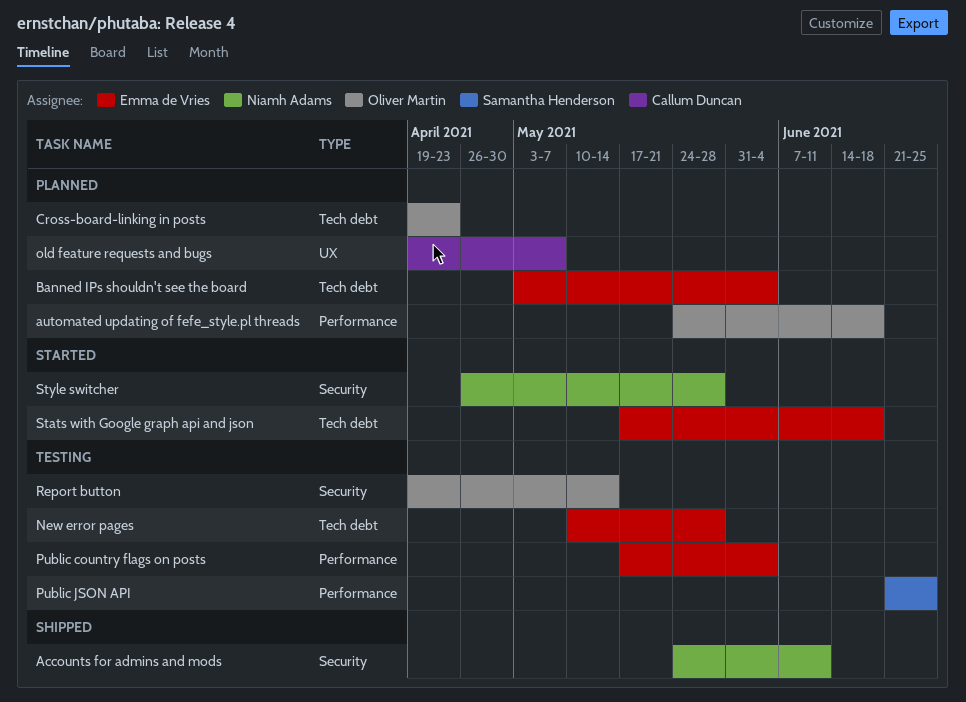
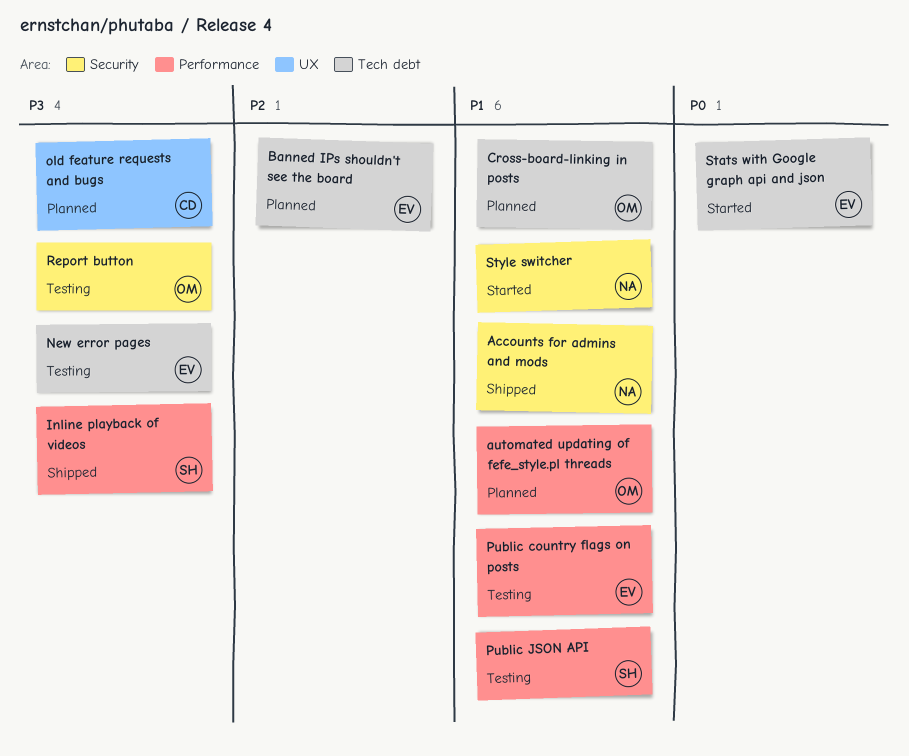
Inline playback of videos: none -> present

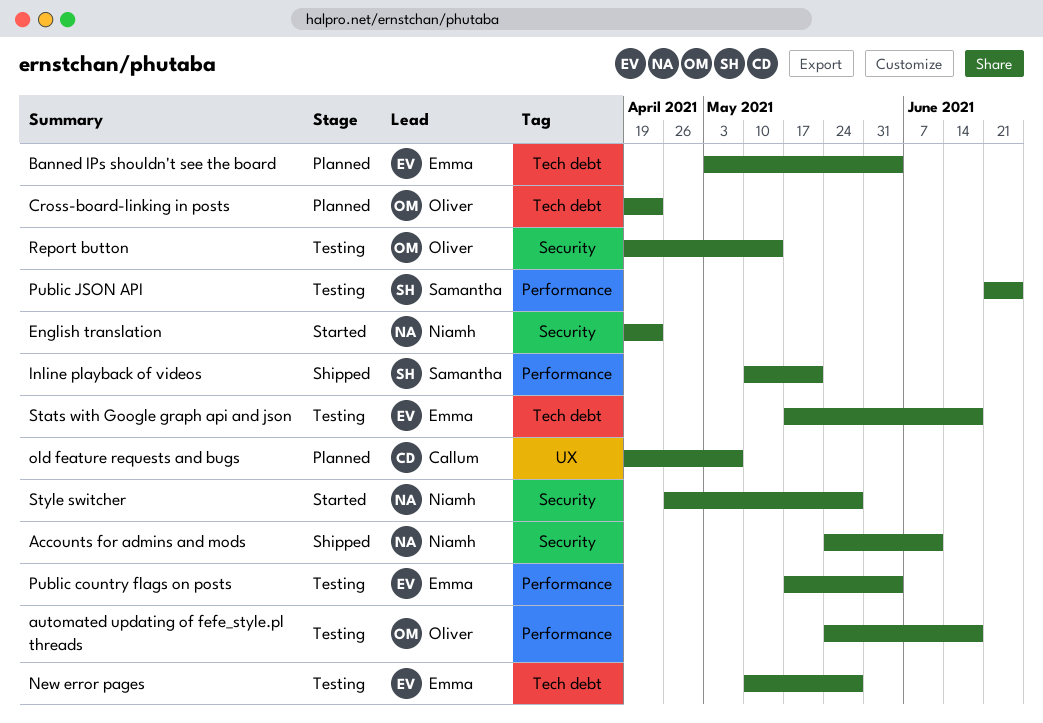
automated updating of fefe_style.pl threads, status: Planned -> Testing
English translation: none -> present
Stats with Google graph api and json, status: Started -> Testing

